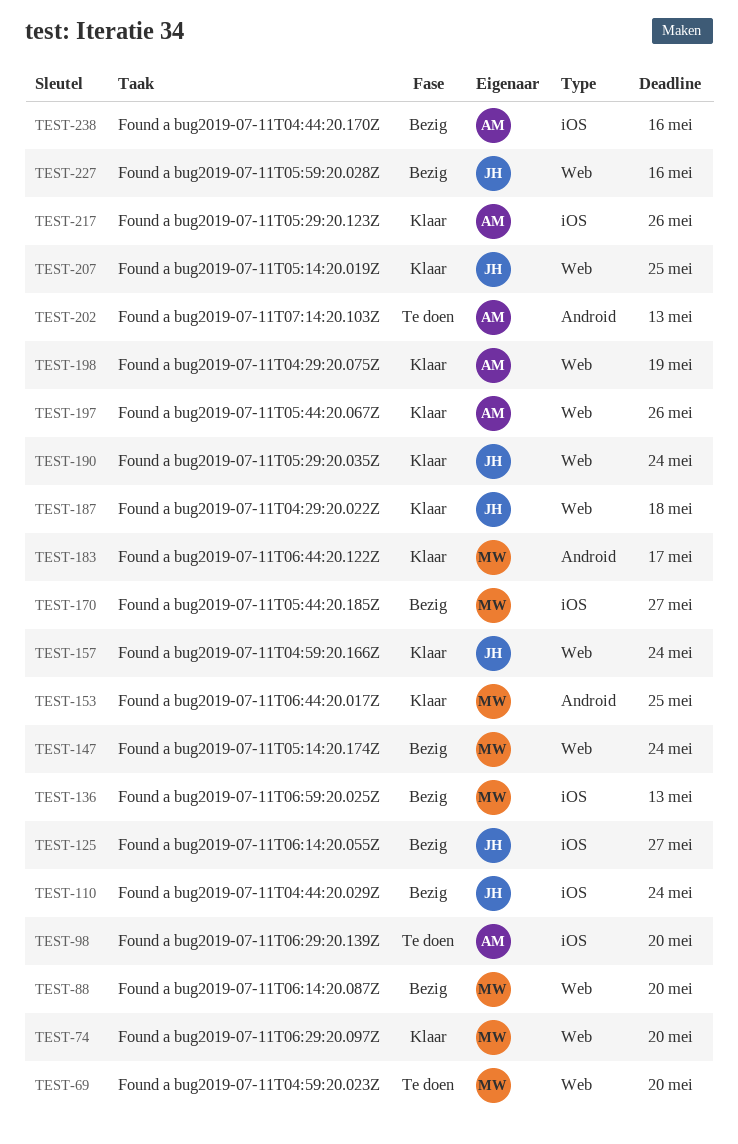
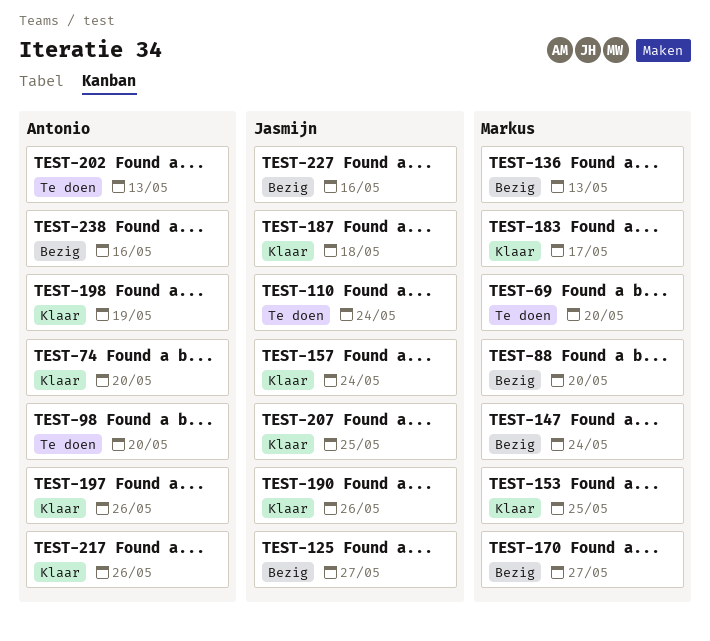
TEST-74, owner: Markus -> Antonio
TEST-110, status: Bezig -> Te doen
TEST-190, due: May 24 -> May 26

